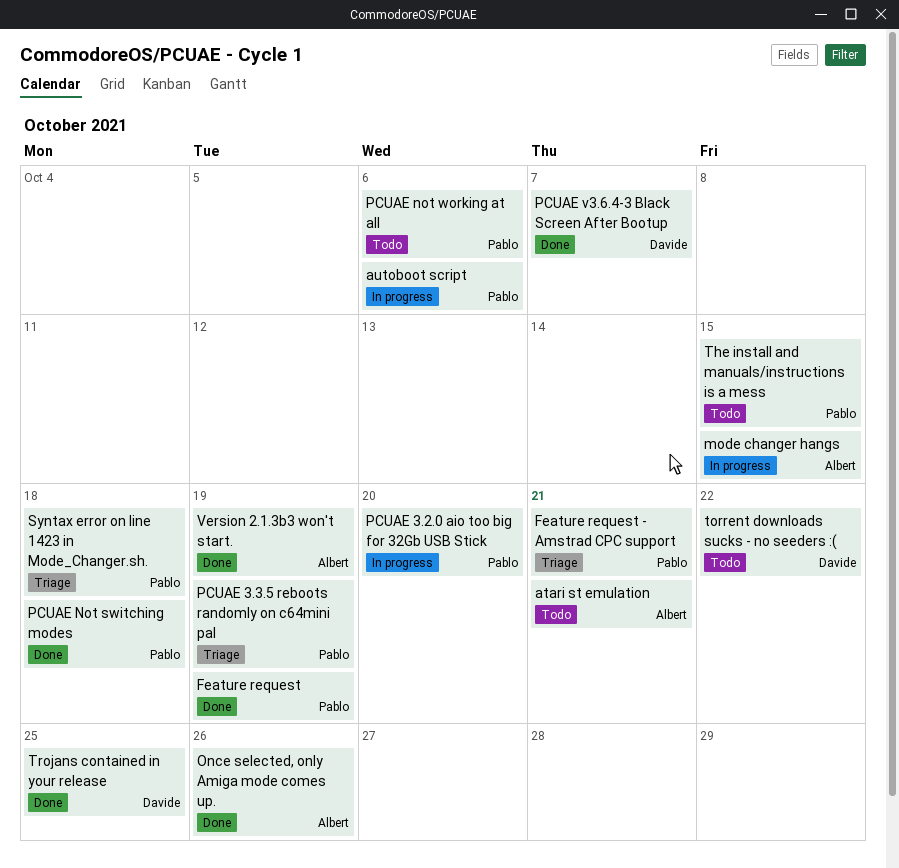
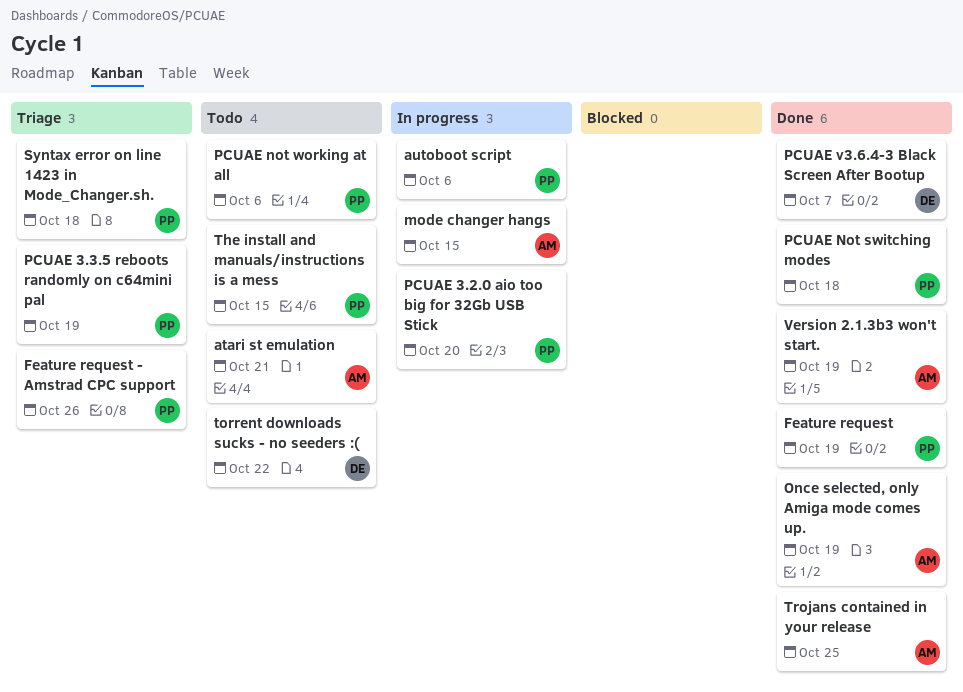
Feature request - Amstrad CPC support, due: Oct 21 -> Oct 26
Once selected, only Amiga mode comes up., due: Oct 26 -> Oct 19
Trojans contained in your release, owner: Davide -> Albert

